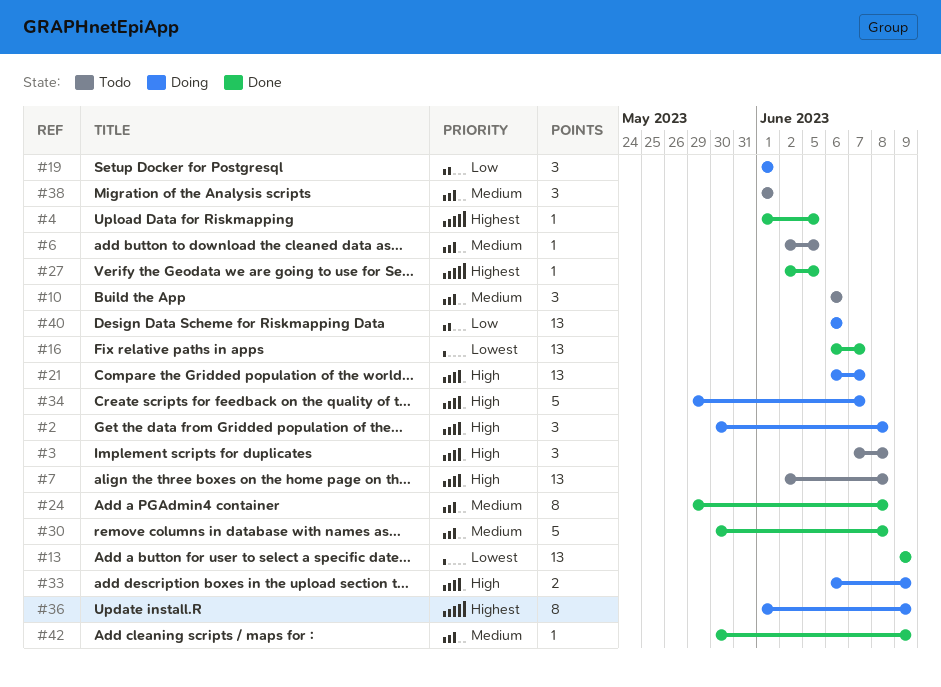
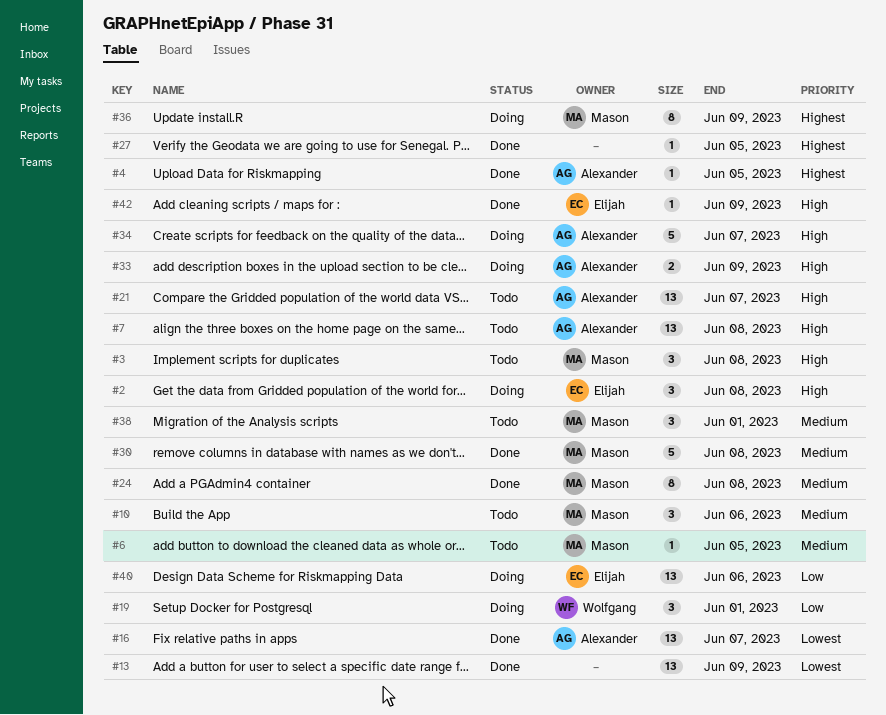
#21, status: Doing -> Todo
#42, priority: Medium -> High

